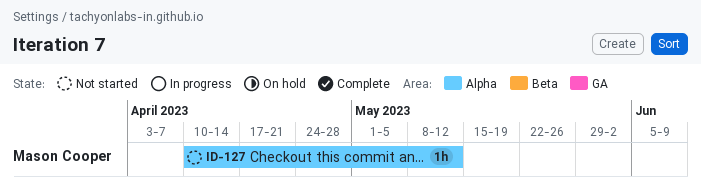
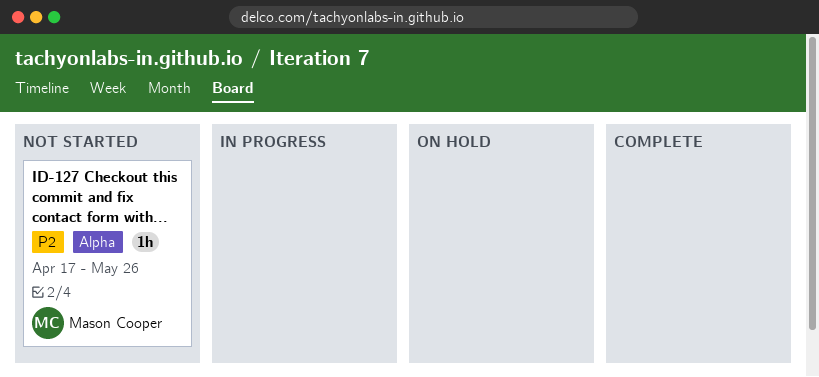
ID-127, start: Apr 10 -> Apr 17
ID-127, due: May 12 -> May 26

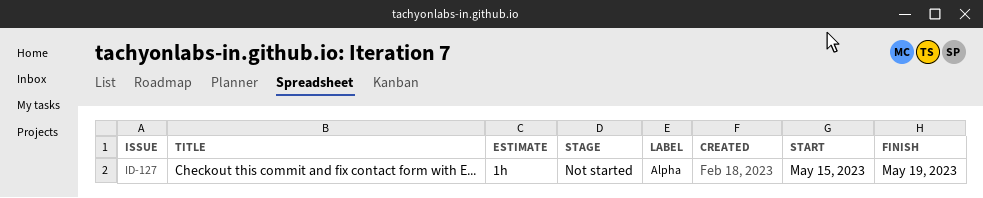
ID-127, start: Apr 17 -> May 15
ID-127, due: May 26 -> May 19

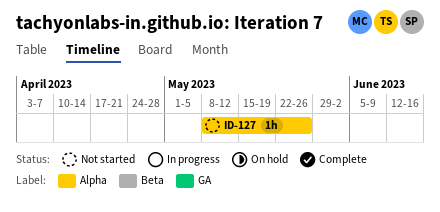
ID-127, start: May 15 -> May 8
ID-127, due: May 19 -> May 26

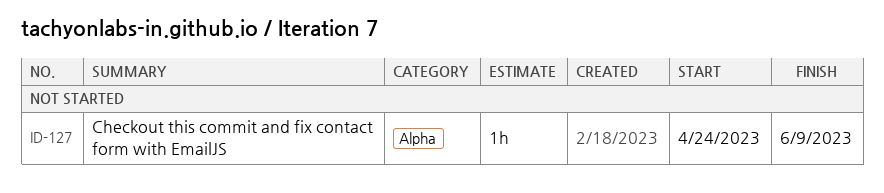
ID-127, start: May 8 -> Apr 24
ID-127, due: May 26 -> Jun 9

